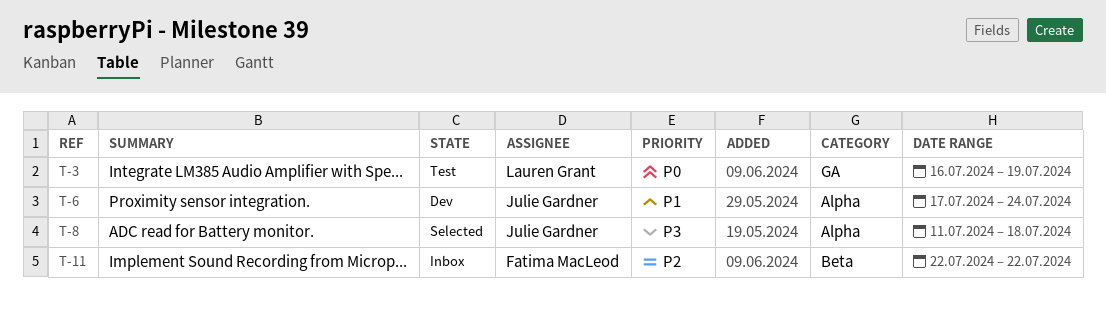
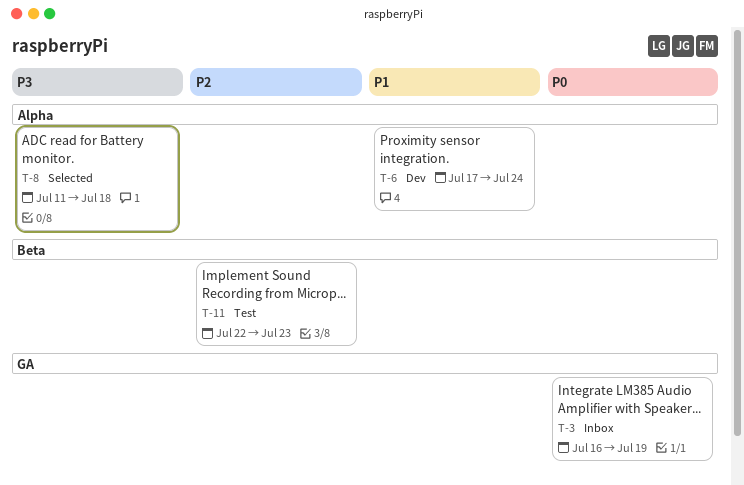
T-3, status: Test -> Inbox
T-11, status: Inbox -> Test
T-11, due: Jul 22 -> Jul 23

